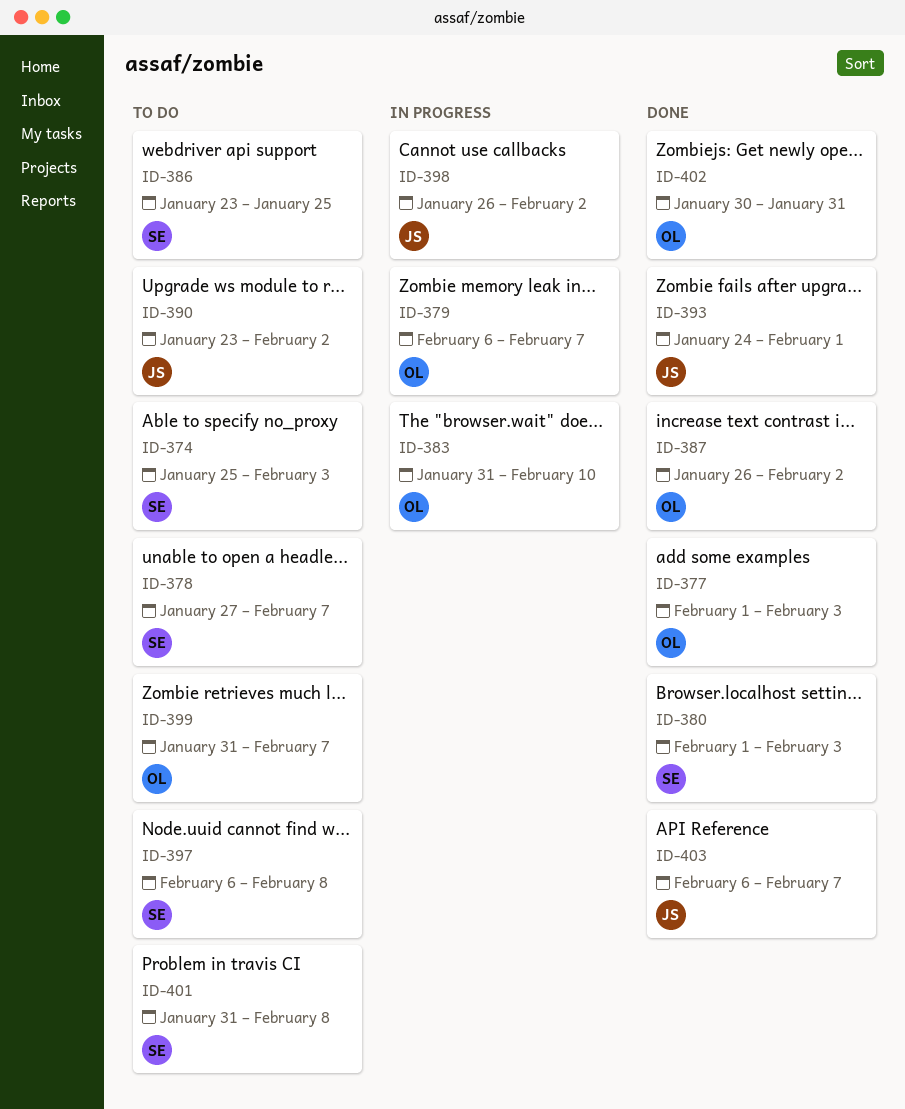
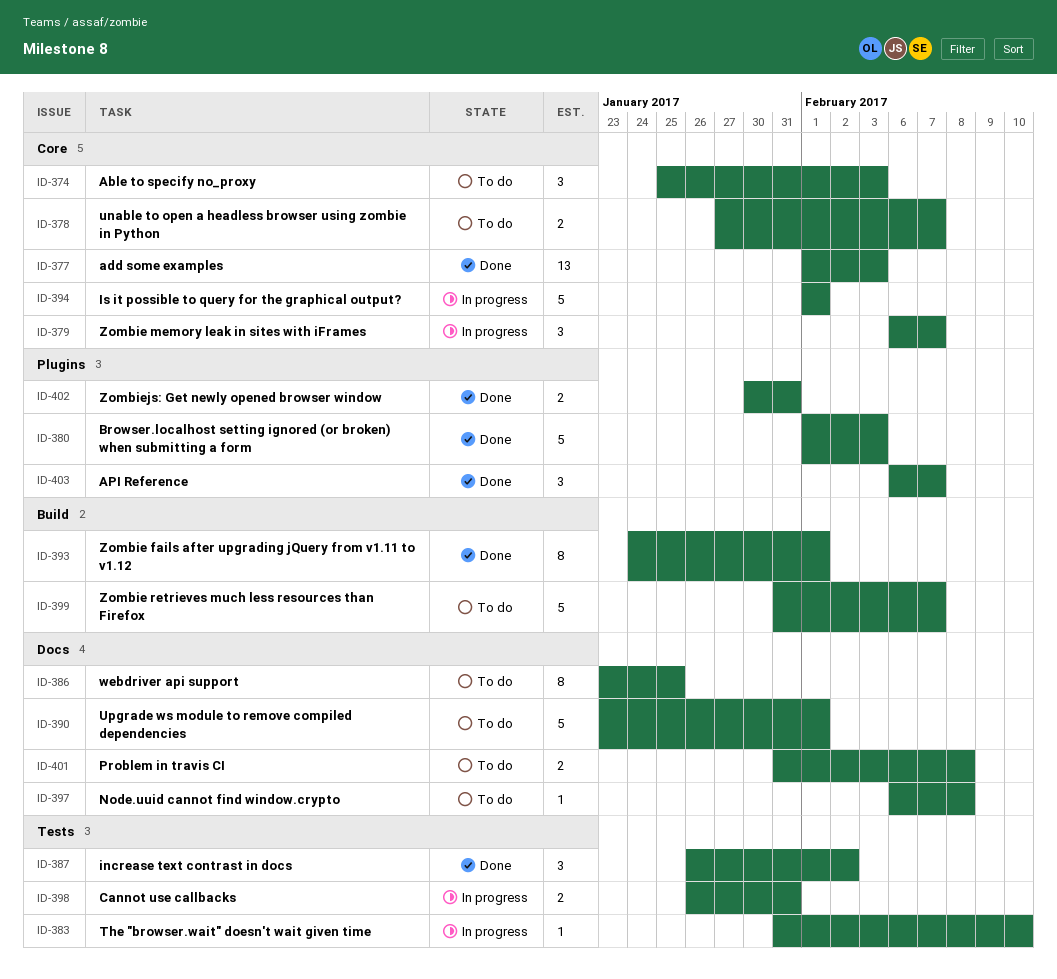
ID-390, due: Feb 2 -> Feb 1
ID-394: none -> present
ID-398, due: Feb 2 -> Jan 31

